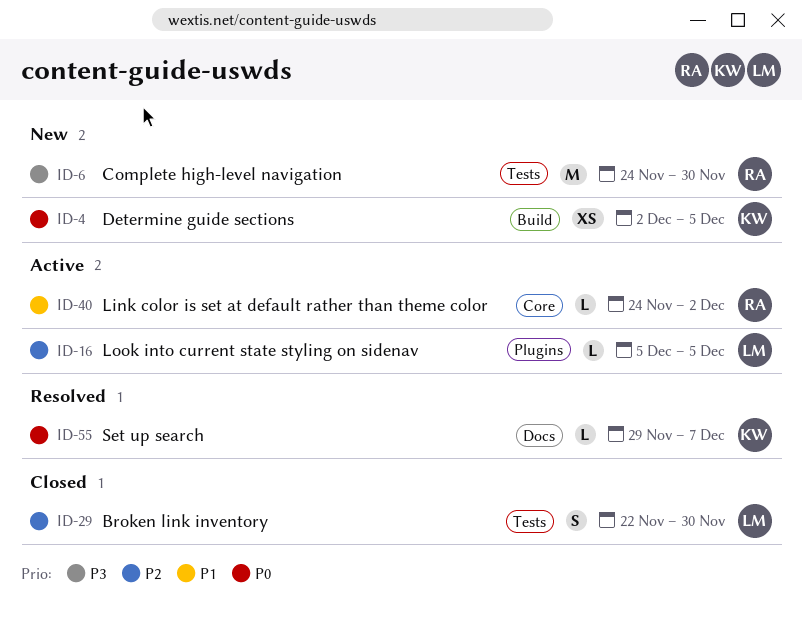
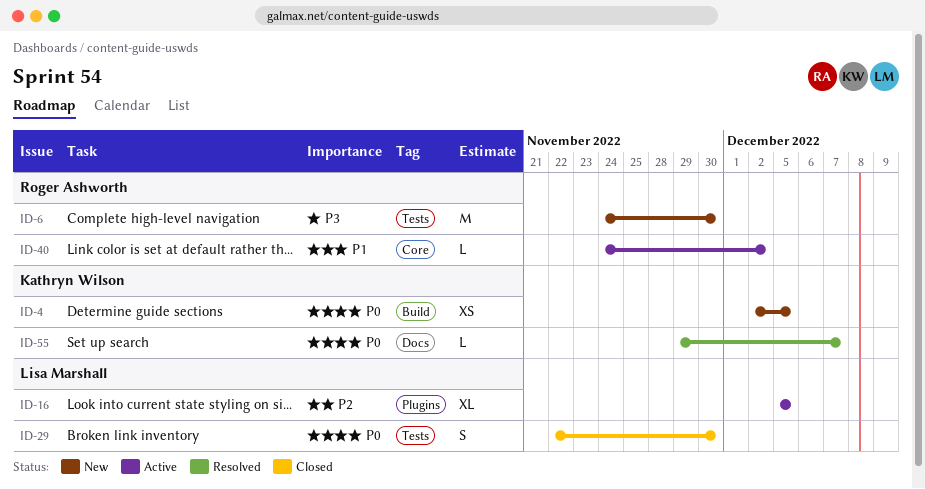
ID-16, estimate: L -> XL
ID-29, priority: P2 -> P0

